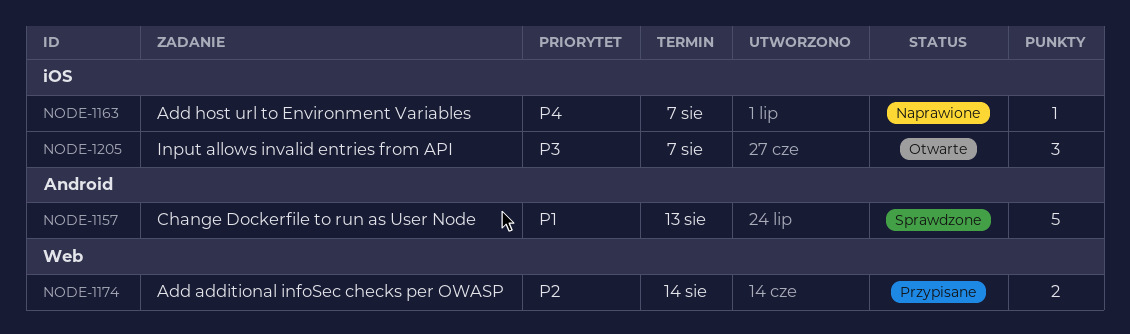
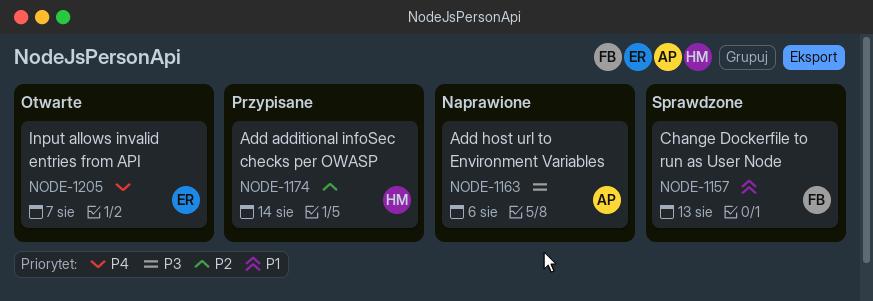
NODE-1163, priority: P4 -> P3
NODE-1163, due: Aug 7 -> Aug 6
NODE-1205, priority: P3 -> P4

